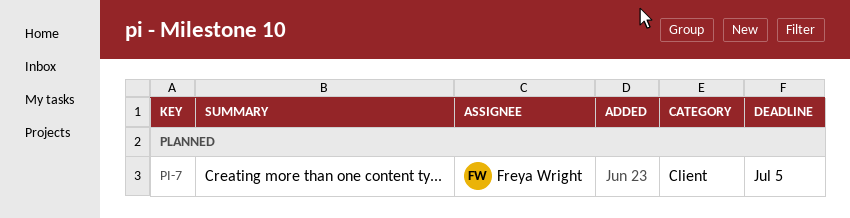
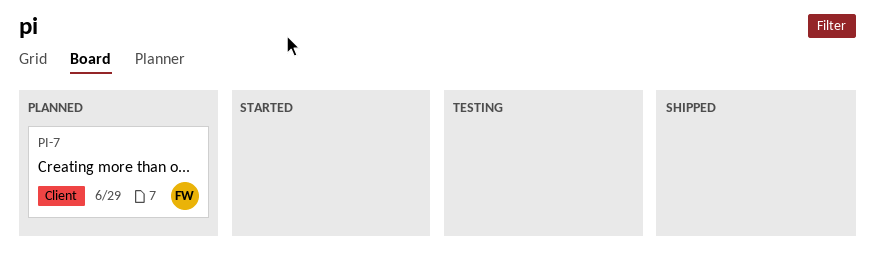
PI-7, due: Jul 5 -> Jun 29

